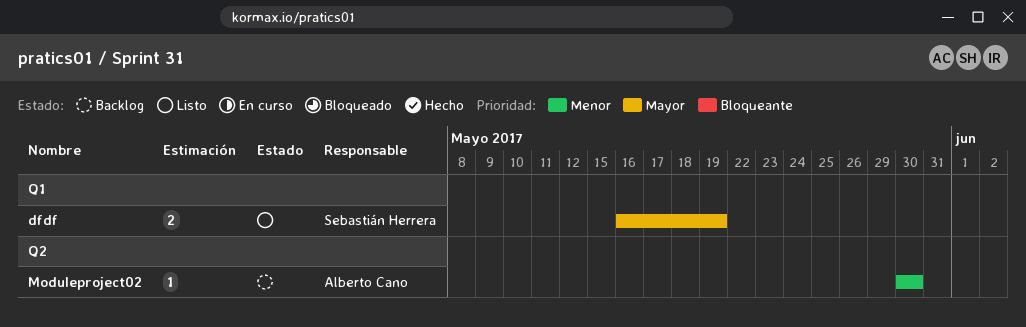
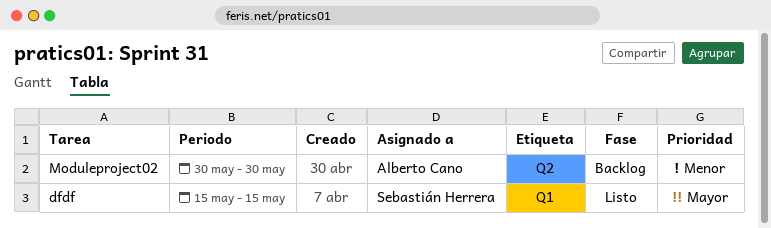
dfdf, start: May 16 -> May 15
dfdf, due: May 19 -> May 15

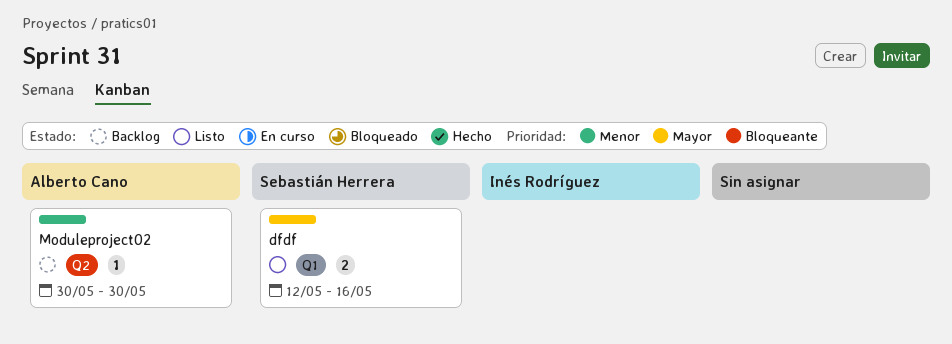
dfdf, start: May 15 -> May 12
dfdf, due: May 15 -> May 16

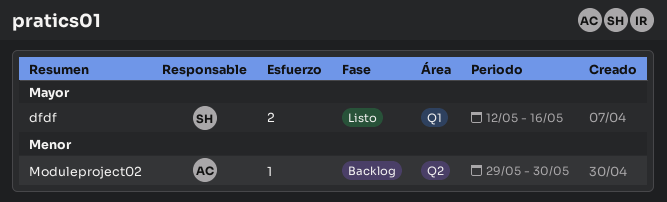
Moduleproject02, start: May 30 -> May 29

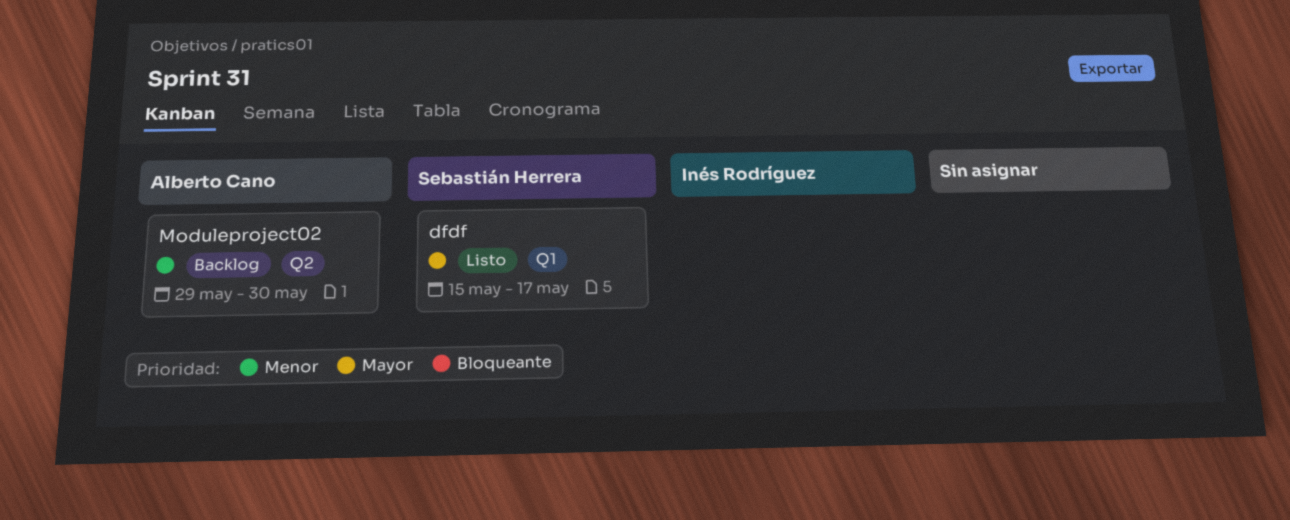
dfdf, start: May 12 -> May 15
dfdf, due: May 16 -> May 17

